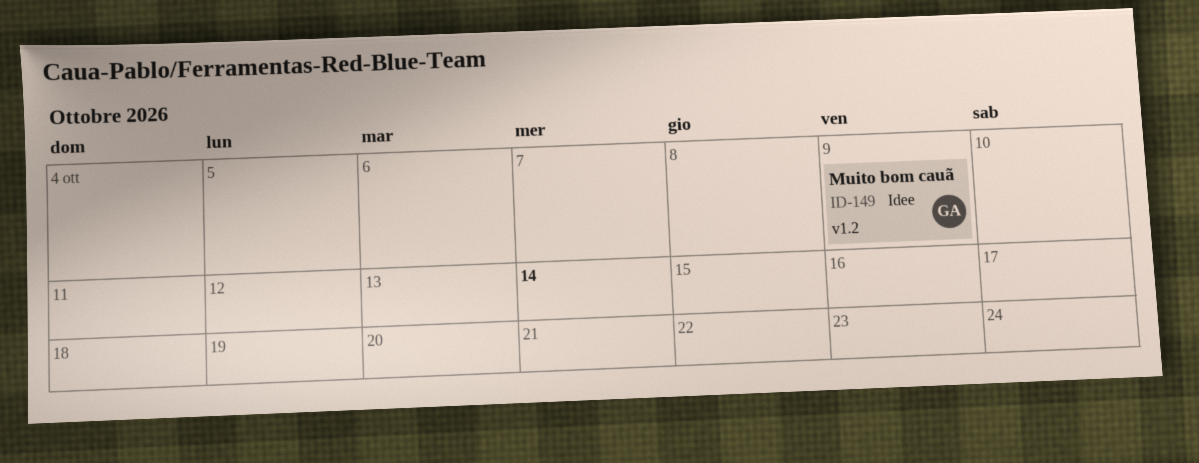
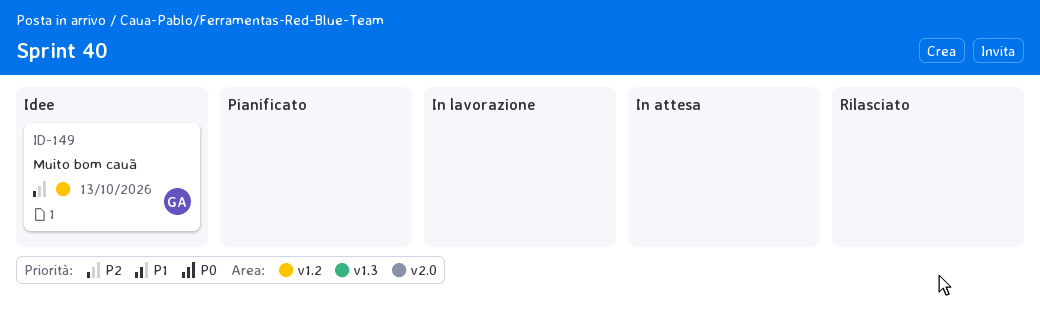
ID-149, due: Oct 9 -> Oct 13

